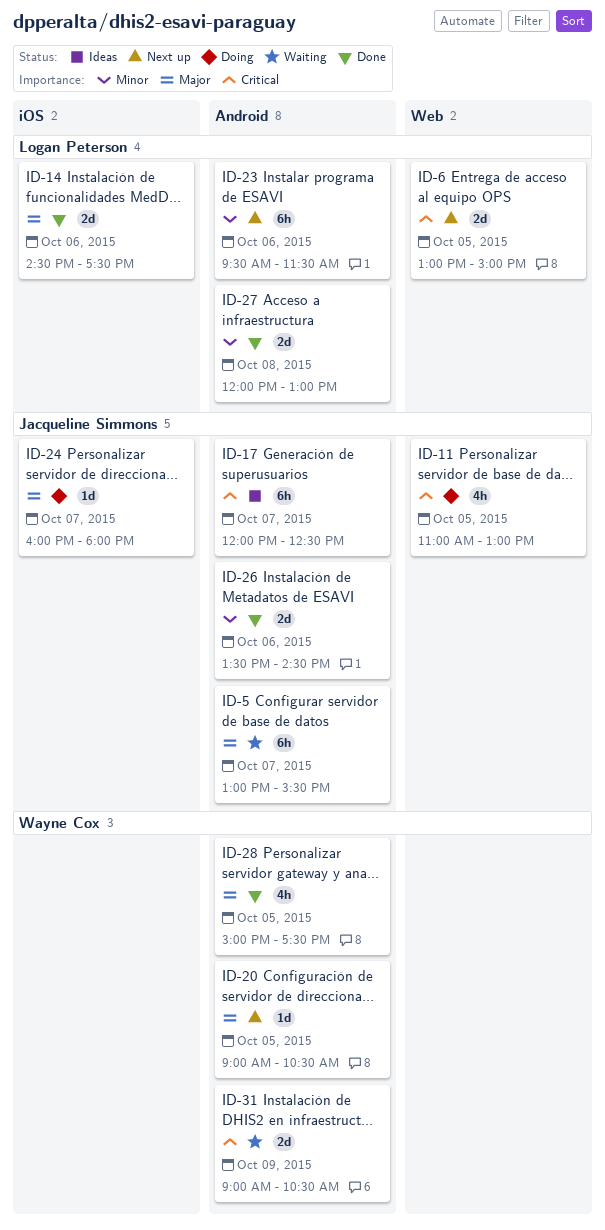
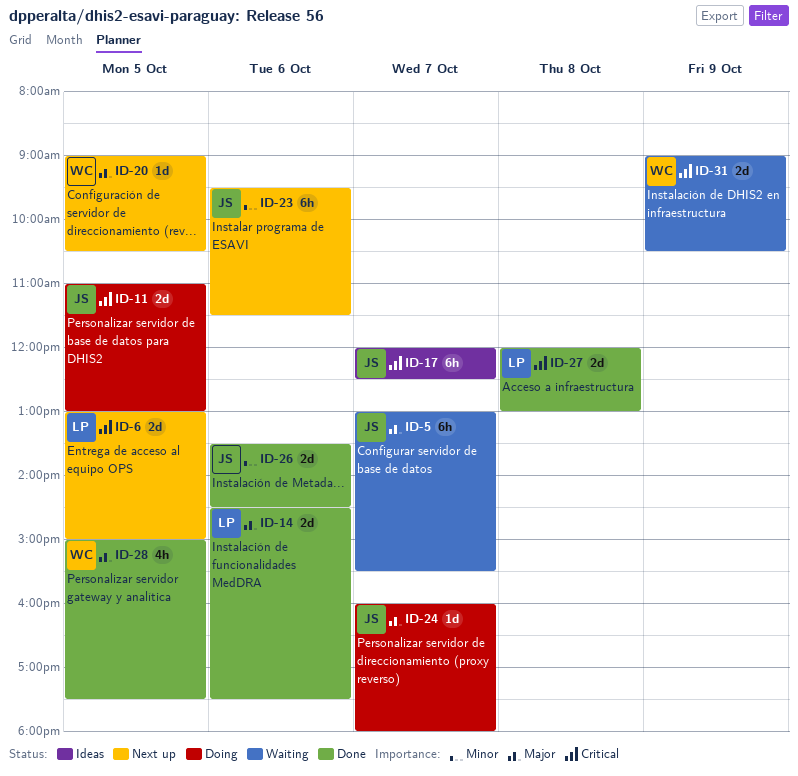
ID-11, estimate: 4h -> 2d
ID-23, owner: Logan Peterson -> Jacqueline Simmons
ID-27, priority: Minor -> Critical

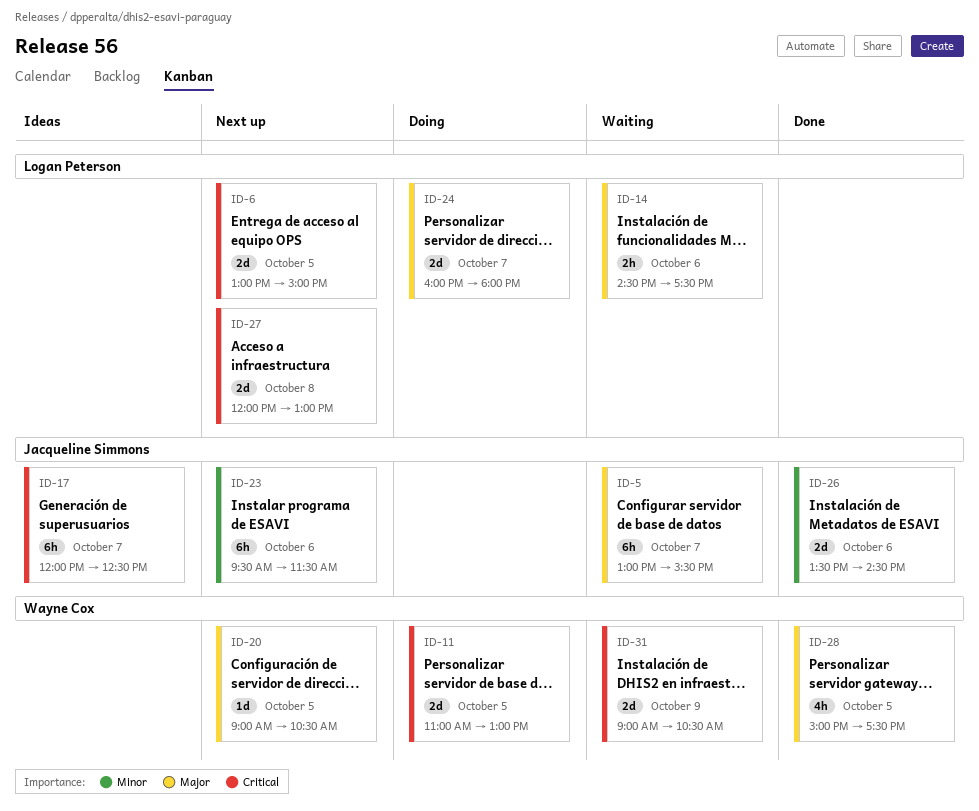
ID-11, owner: Jacqueline Simmons -> Wayne Cox
ID-14, status: Done -> Waiting
ID-14, estimate: 2d -> 2h
ID-24, owner: Jacqueline Simmons -> Logan Peterson
ID-24, estimate: 1d -> 2d
ID-27, status: Done -> Next up

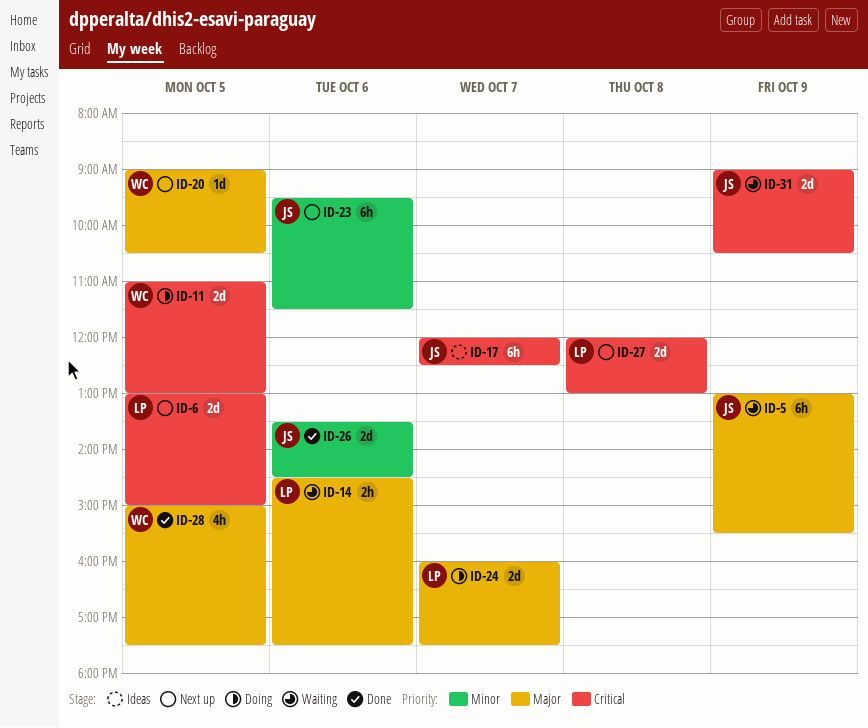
ID-5, day: Oct 7 -> Oct 9
ID-24, ends: 18:00 -> 17:30
ID-31, owner: Wayne Cox -> Jacqueline Simmons

